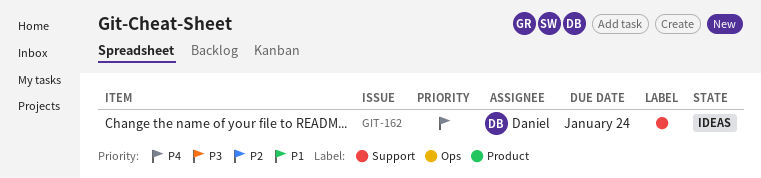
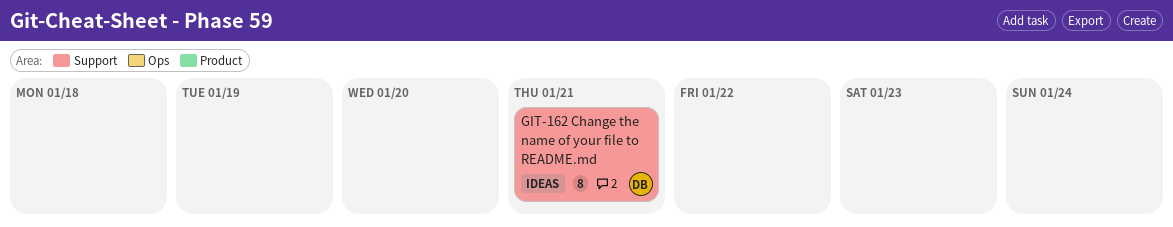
GIT-162, due: Jan 24 -> Jan 21

